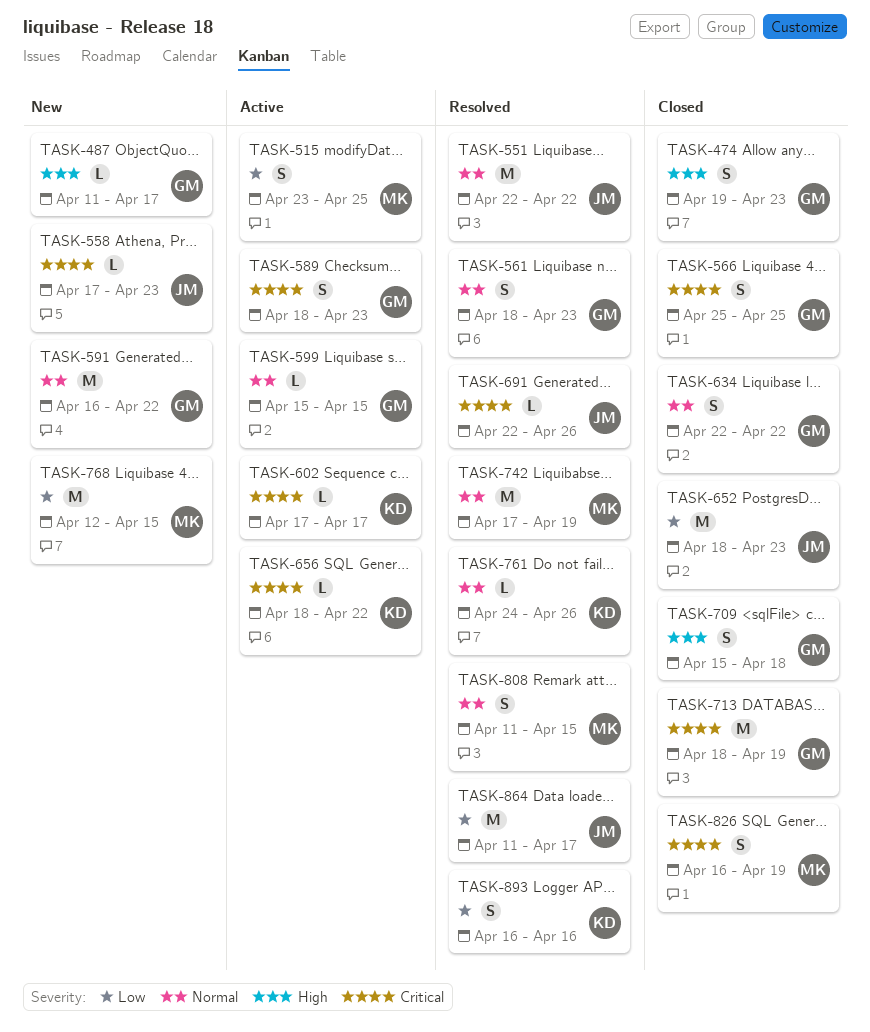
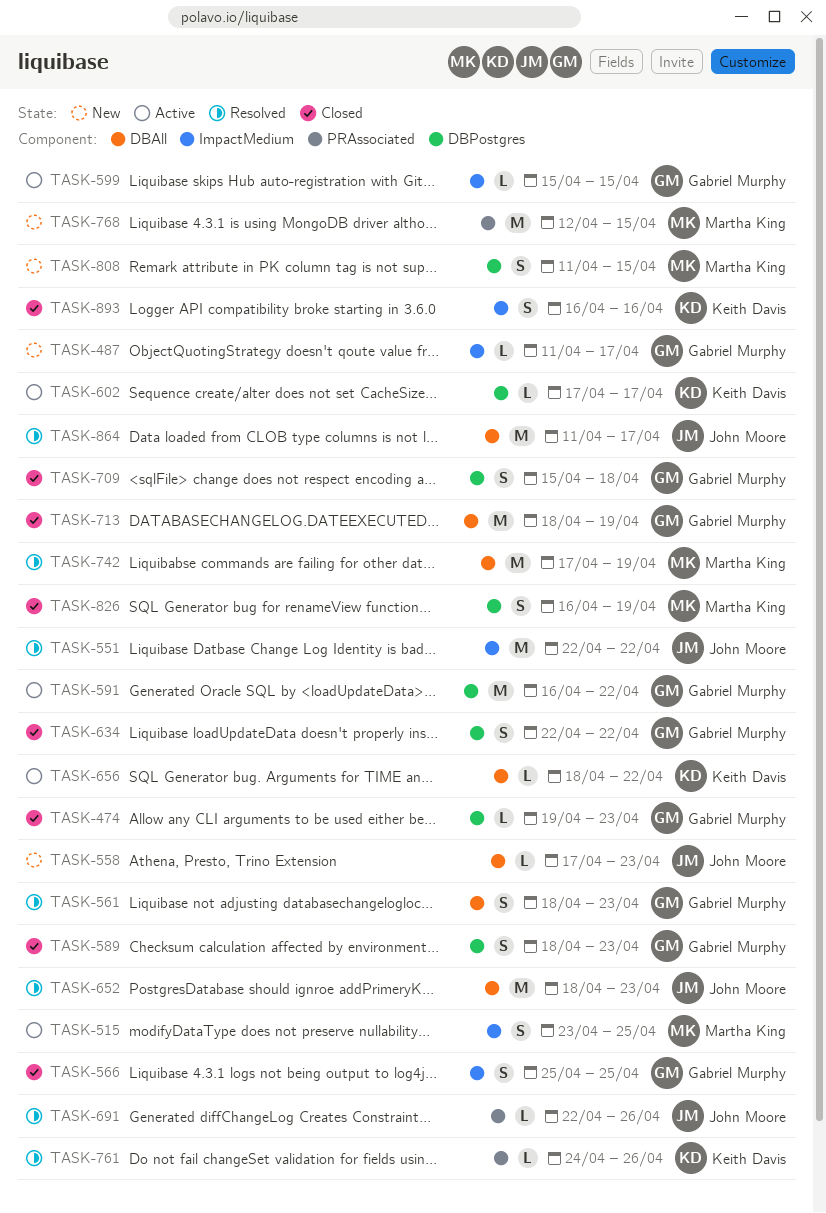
TASK-474, estimate: S -> L
TASK-589, status: Active -> Closed
TASK-591, status: New -> Active
TASK-652, status: Closed -> Resolved
TASK-808, status: Resolved -> New
TASK-893, status: Resolved -> Closed

